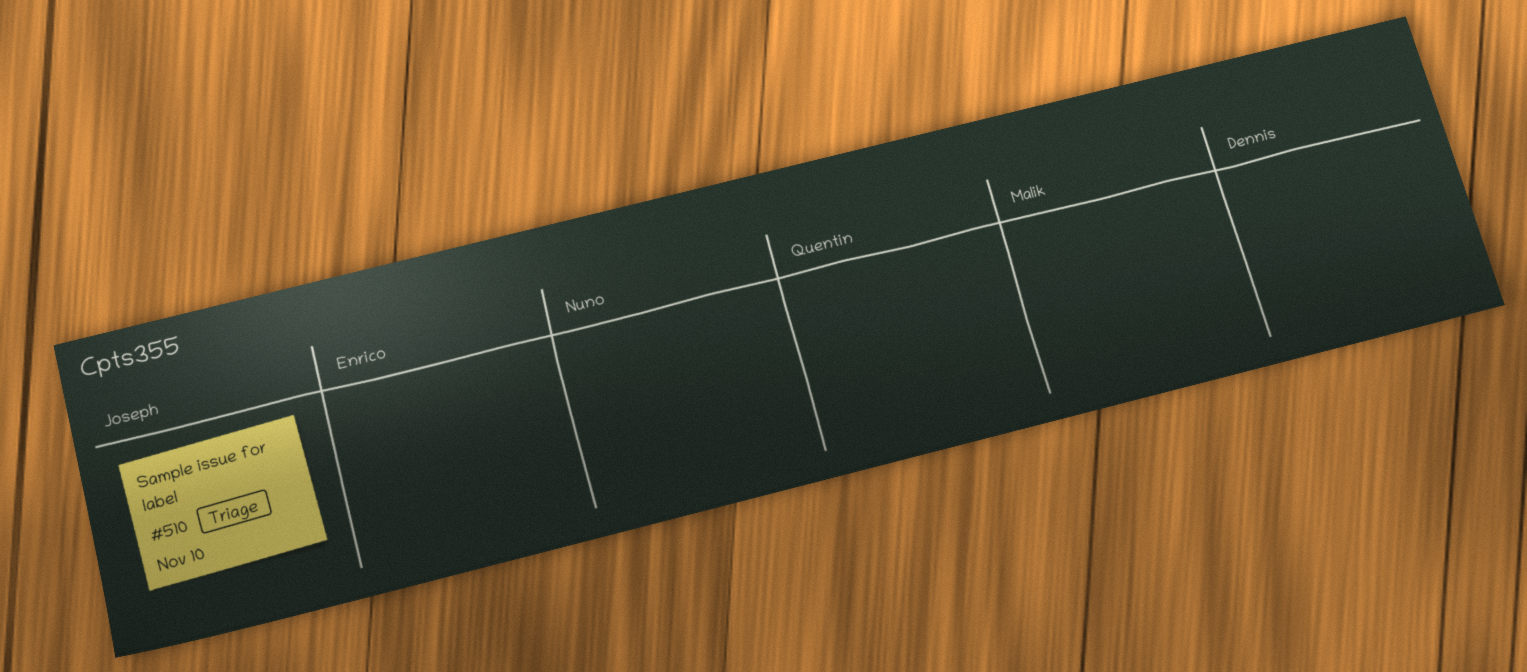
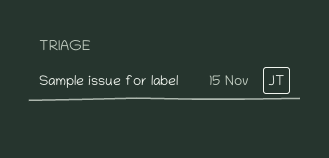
Sample issue for label, due: Nov 10 -> Nov 15

